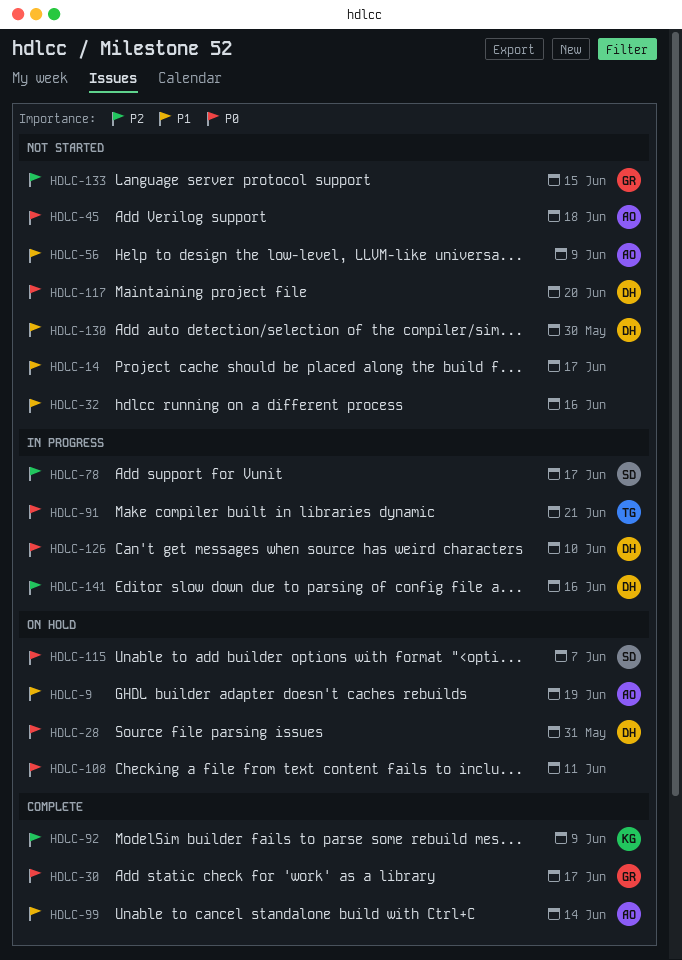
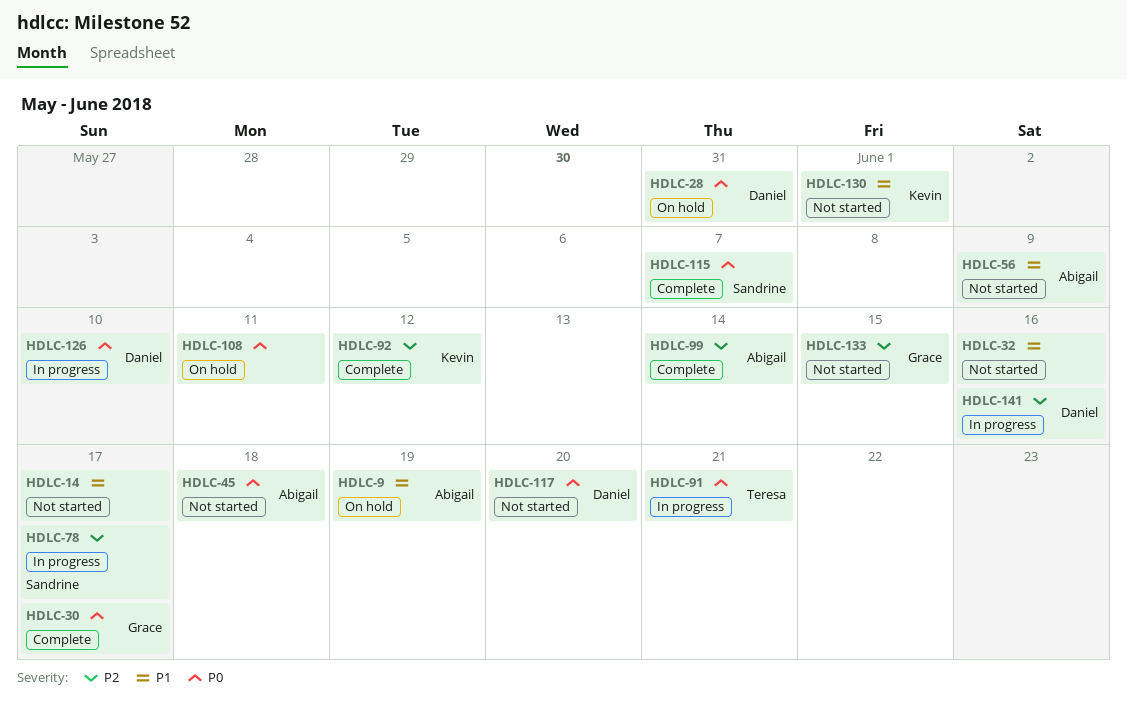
HDLC-92, due: Jun 9 -> Jun 12
HDLC-99, priority: P1 -> P2
HDLC-115, status: On hold -> Complete
HDLC-130, owner: Daniel -> Kevin
HDLC-130, due: May 30 -> Jun 1

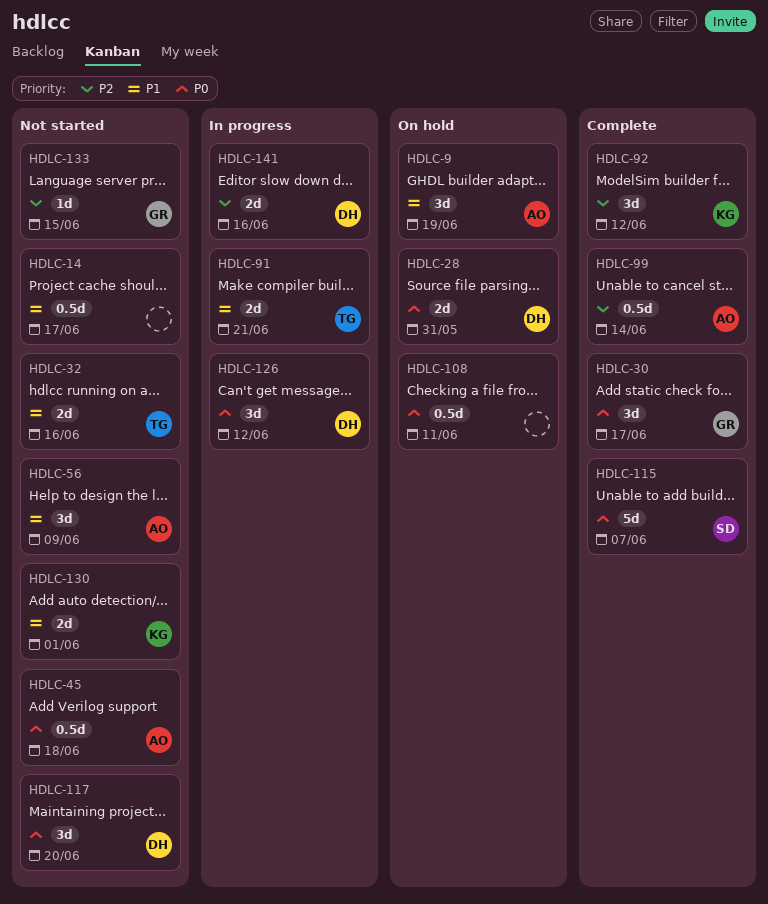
HDLC-32, owner: none -> Teresa
HDLC-78: present -> none
HDLC-91, priority: P0 -> P1
HDLC-126, due: Jun 10 -> Jun 12

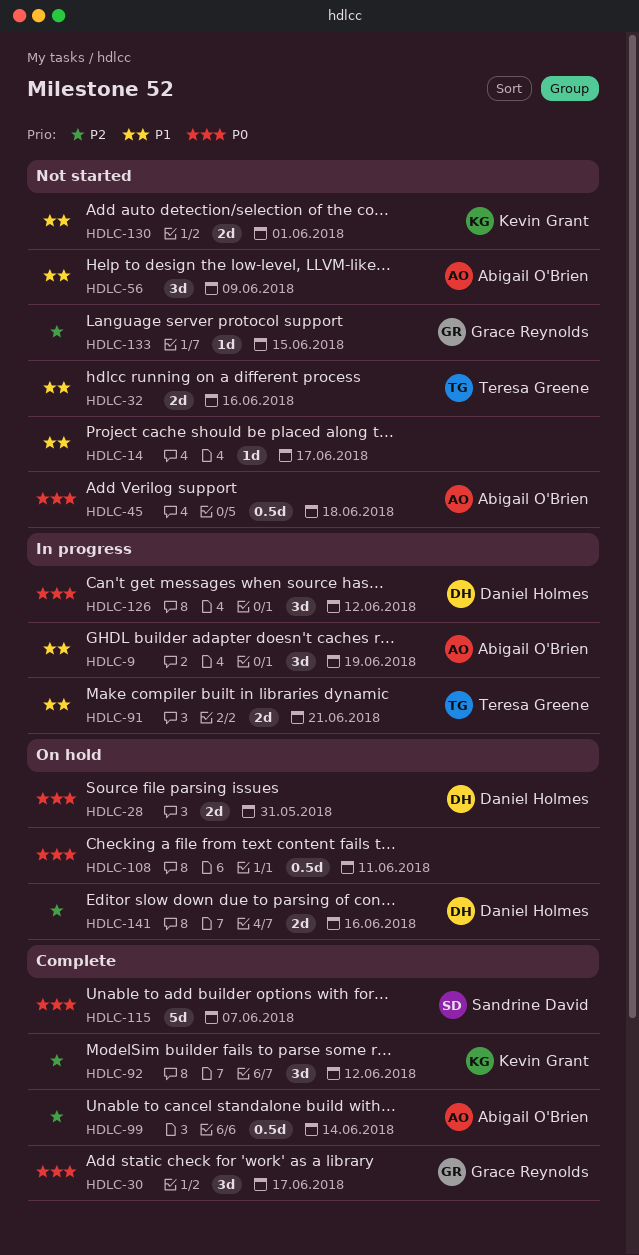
HDLC-9, status: On hold -> In progress
HDLC-14, estimate: 0.5d -> 1d
HDLC-117: present -> none
HDLC-141, status: In progress -> On hold

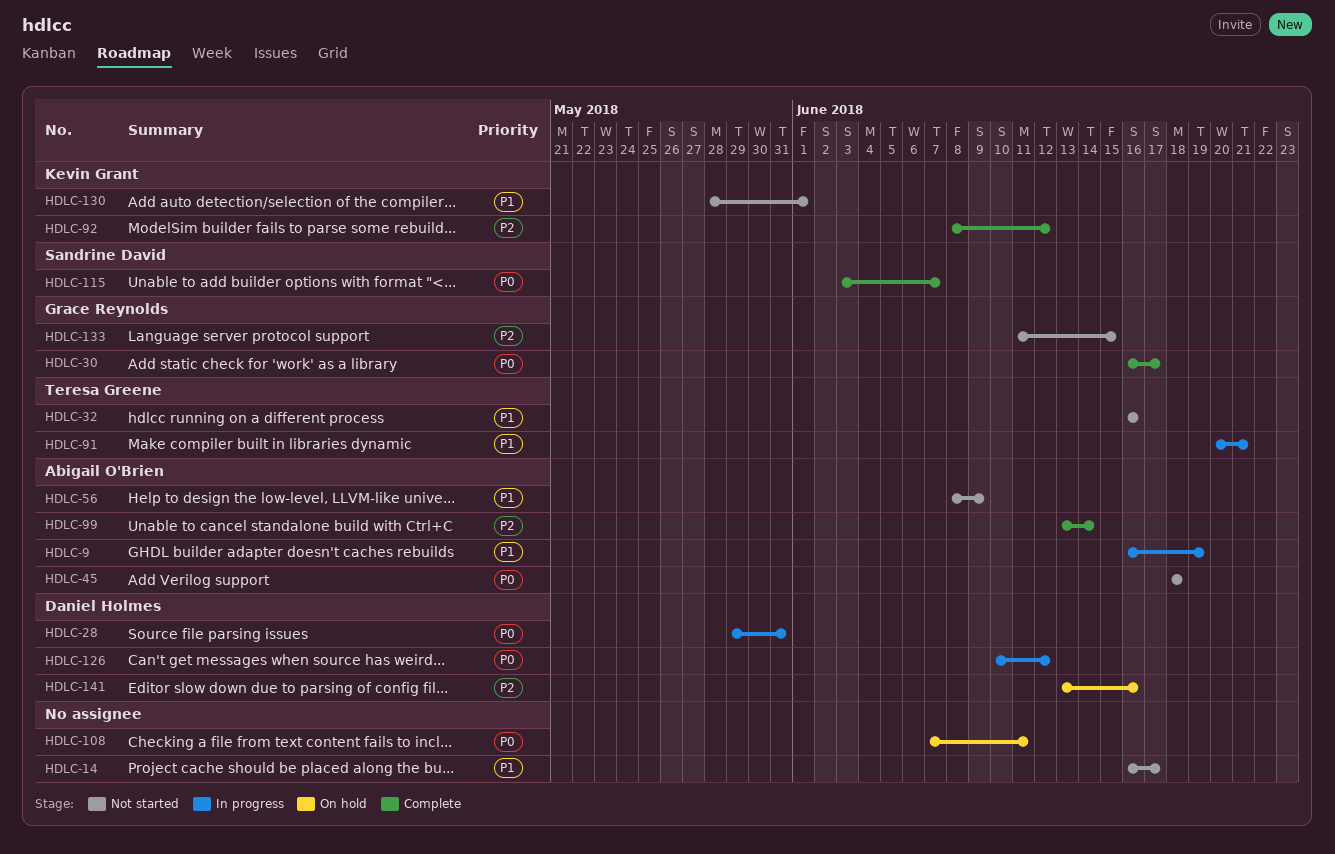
HDLC-28, status: On hold -> In progress

